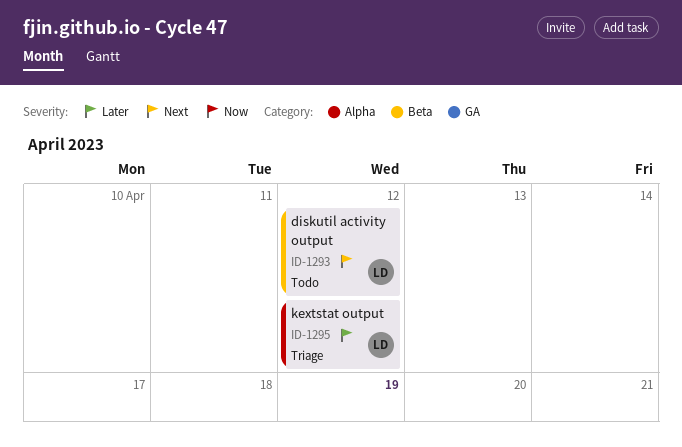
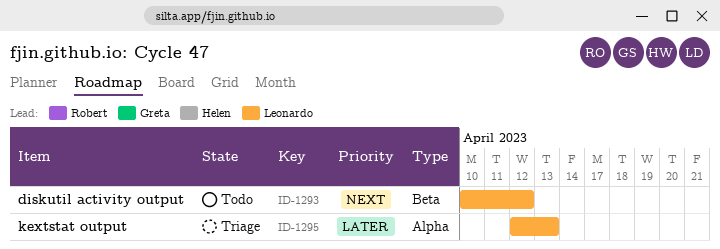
ID-1295, due: Apr 12 -> Apr 13

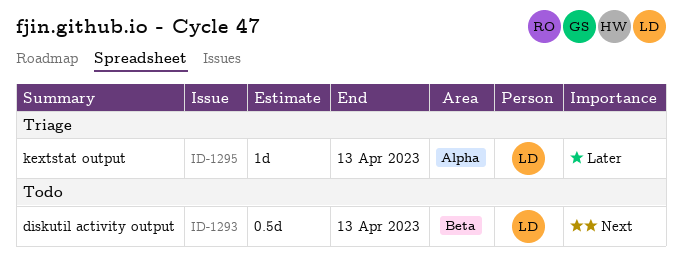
ID-1293, due: Apr 12 -> Apr 13

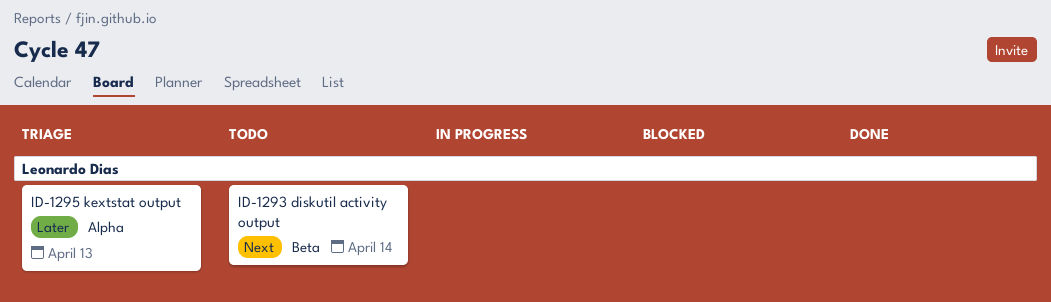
ID-1293, due: Apr 13 -> Apr 14

